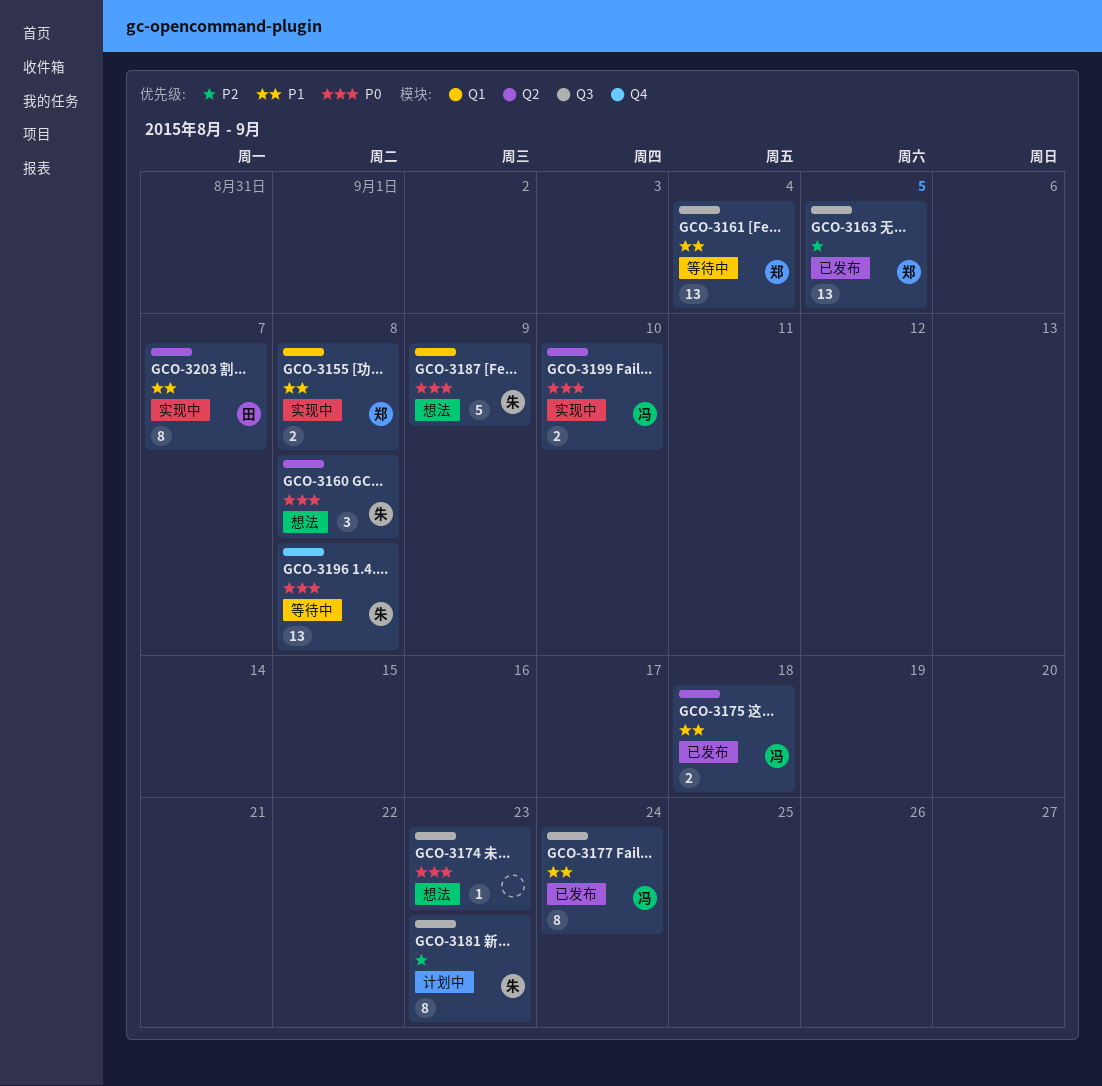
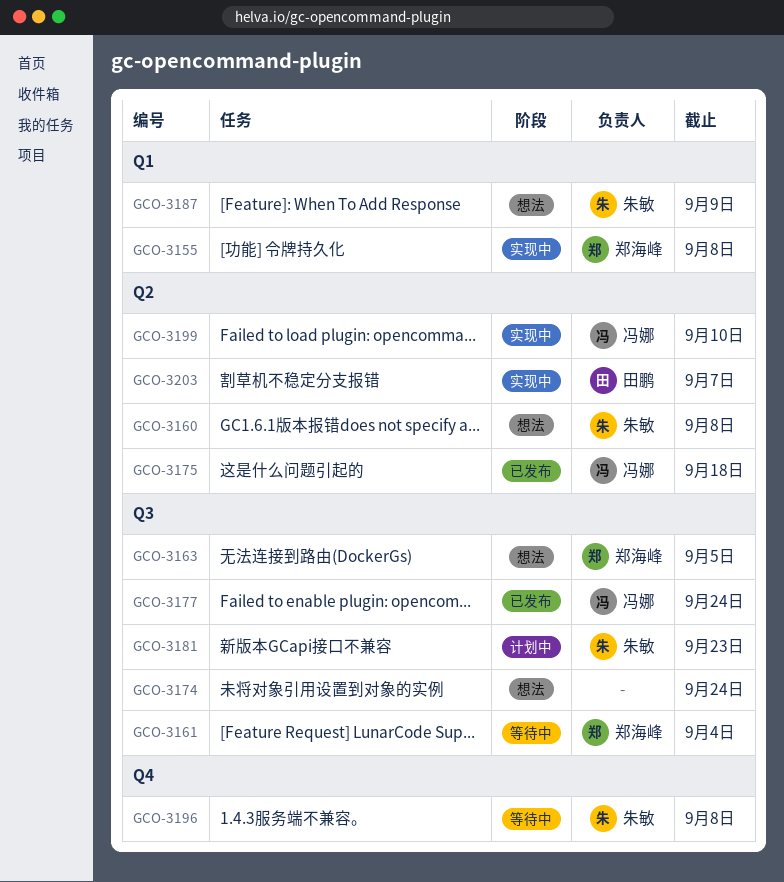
GCO-3163, status: 已发布 -> 想法
GCO-3174, due: Sep 23 -> Sep 24

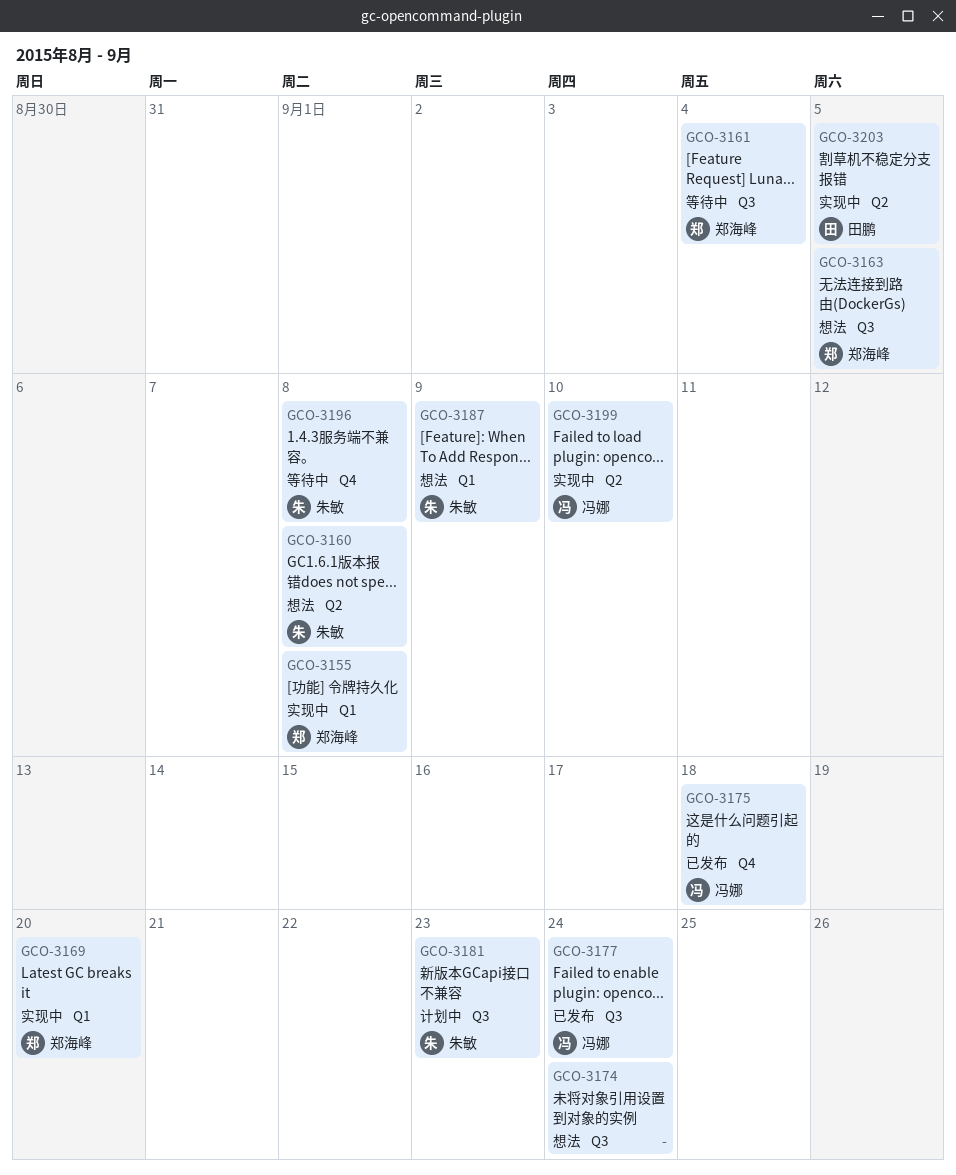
GCO-3169: none -> present
GCO-3175, label: Q2 -> Q4
GCO-3203, due: Sep 7 -> Sep 5

